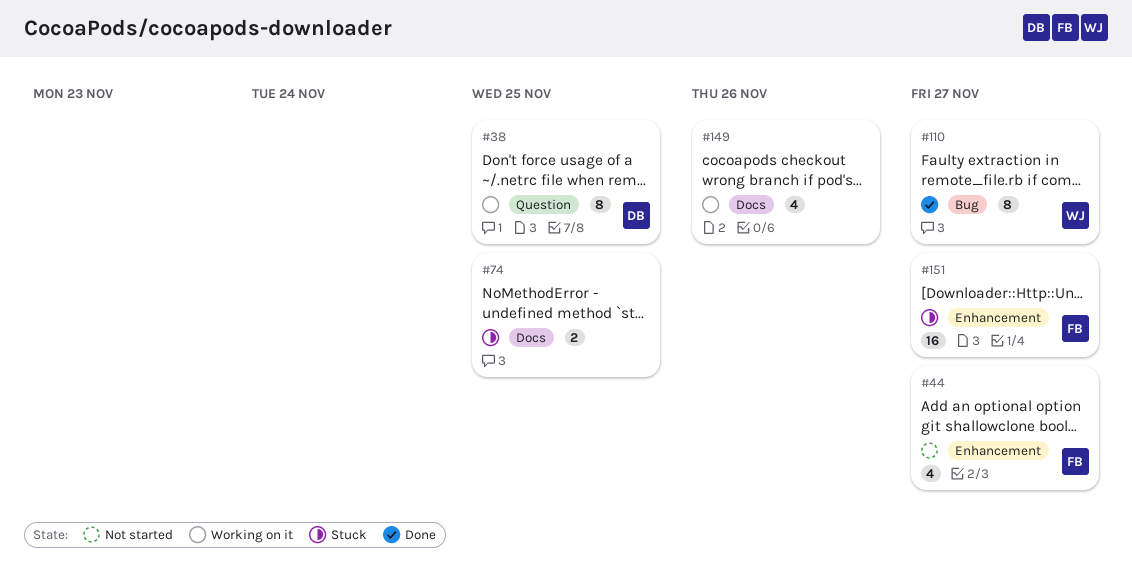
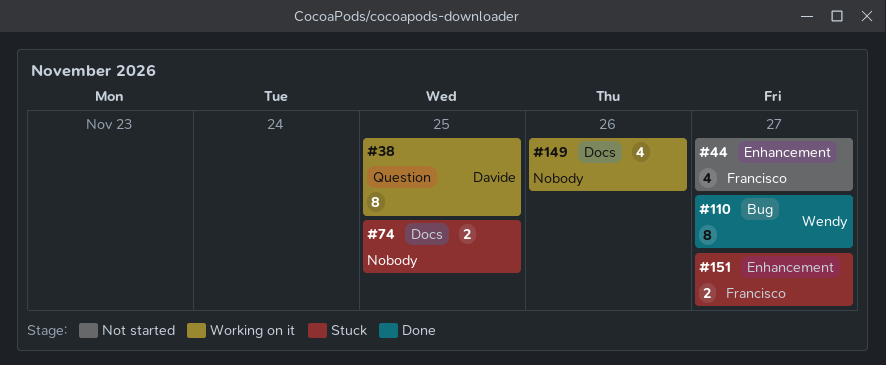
#151, estimate: 16 -> 2

